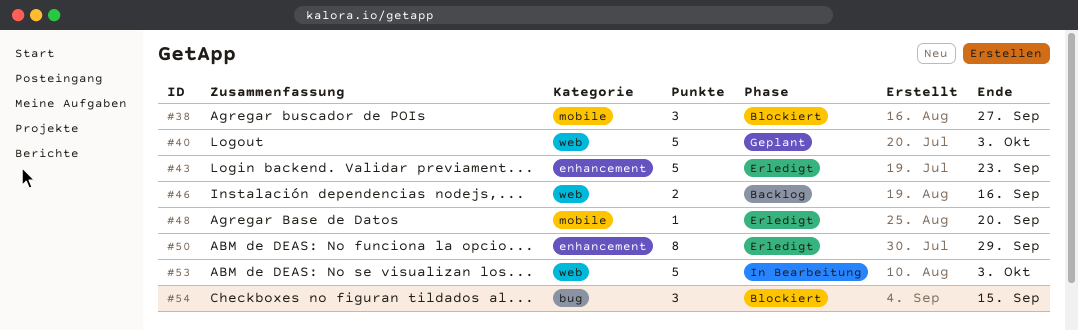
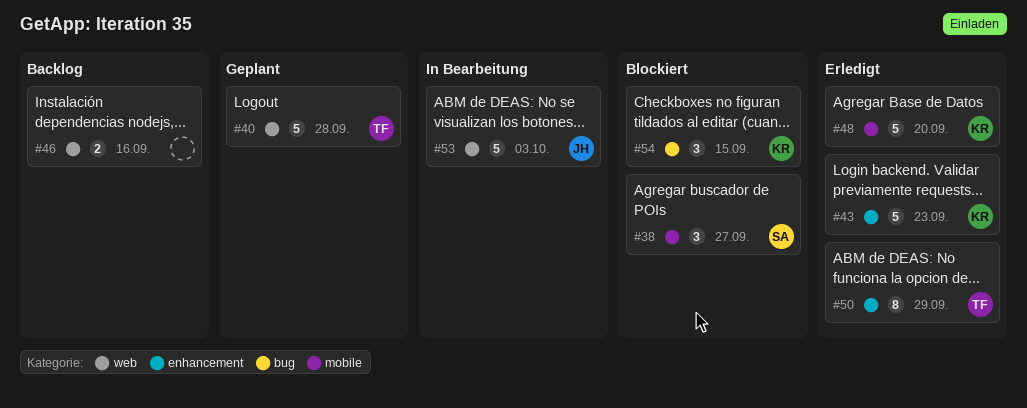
#40, due: Oct 3 -> Sep 28
#48, estimate: 1 -> 5

